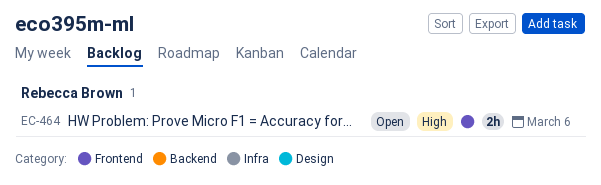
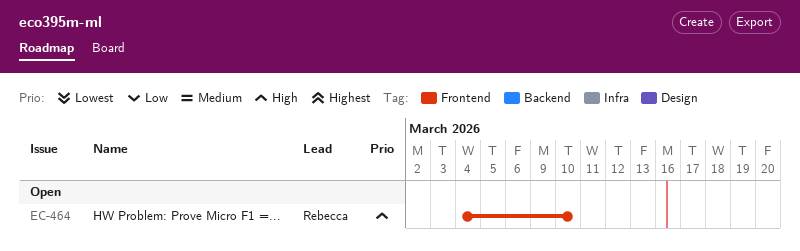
EC-464, due: Mar 6 -> Mar 10

